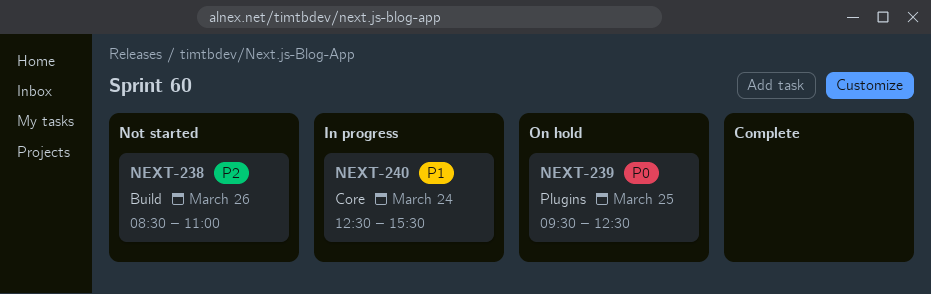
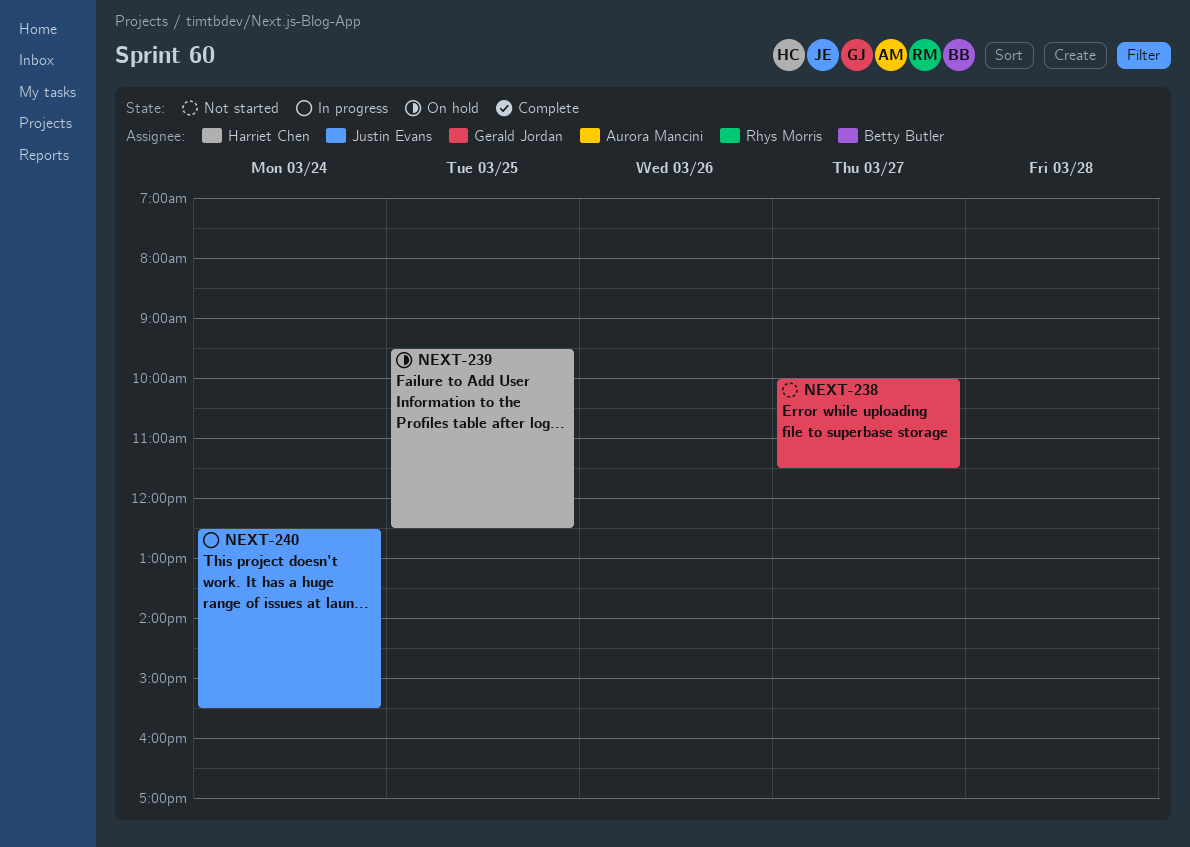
NEXT-238, day: Mar 26 -> Mar 27
NEXT-238, begins: 08:30 -> 10:00
NEXT-238, ends: 11:00 -> 11:30

